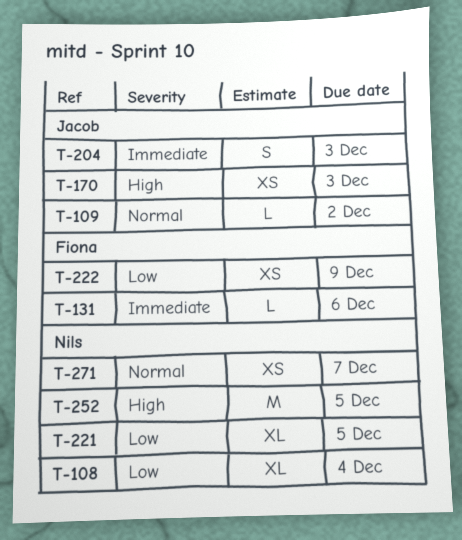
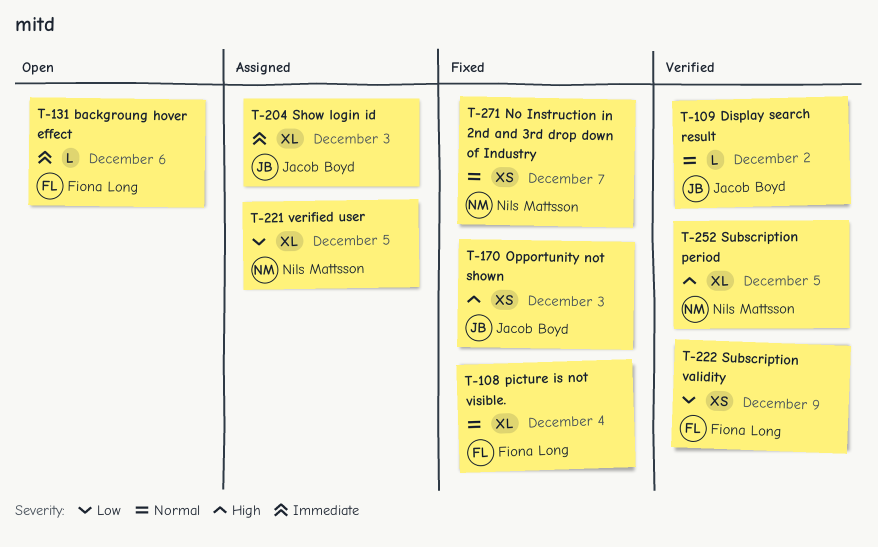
T-108, owner: Nils Mattsson -> Fiona Long
T-108, priority: Low -> Normal
T-204, estimate: S -> XL
T-252, estimate: M -> XL

